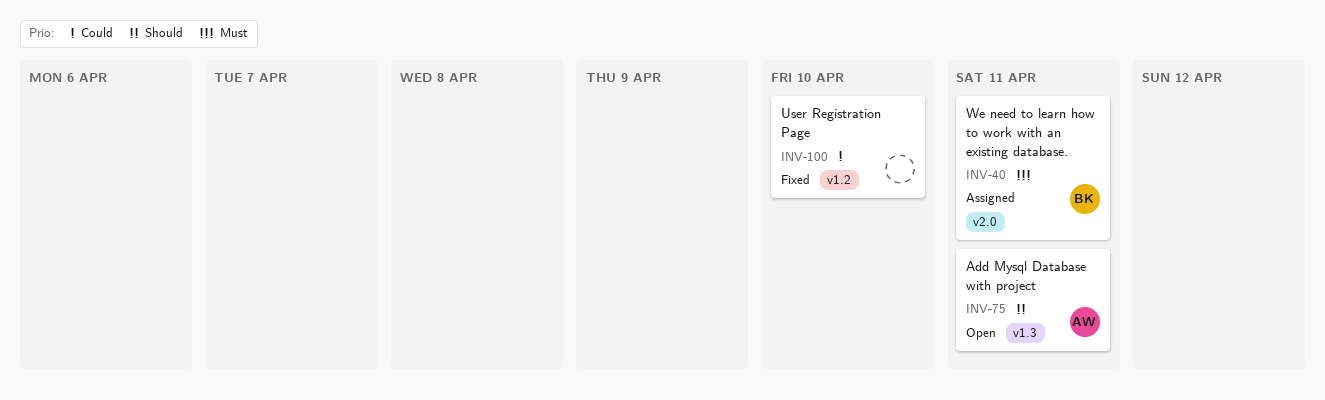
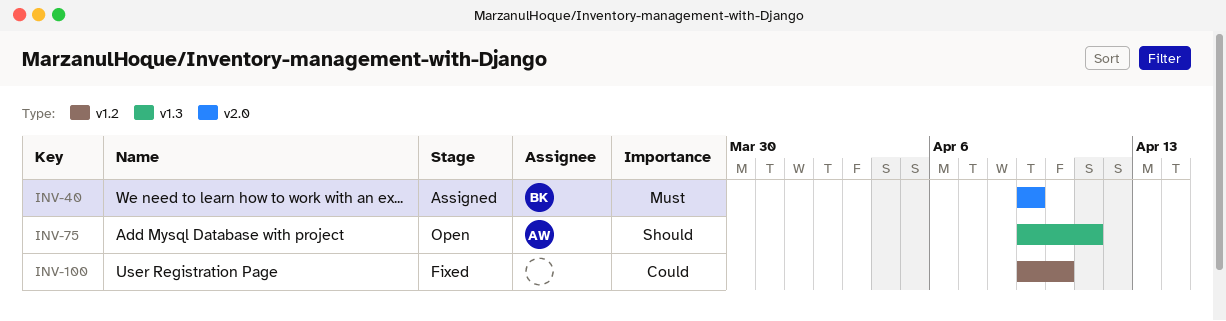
INV-40, due: Apr 11 -> Apr 9

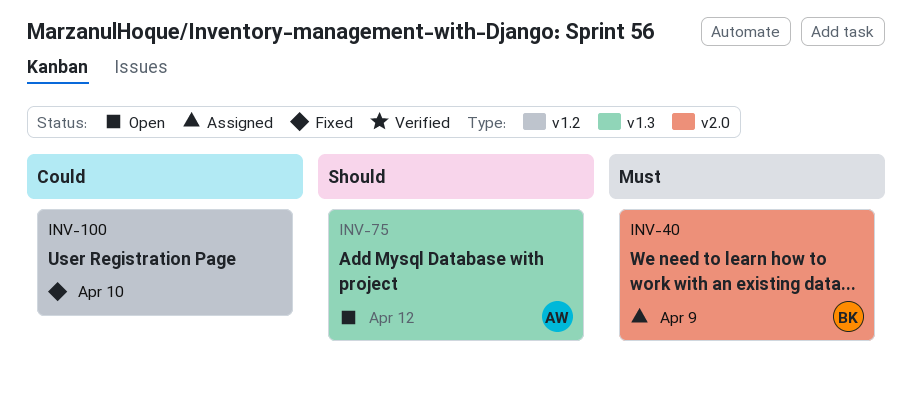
INV-75, due: Apr 11 -> Apr 12

